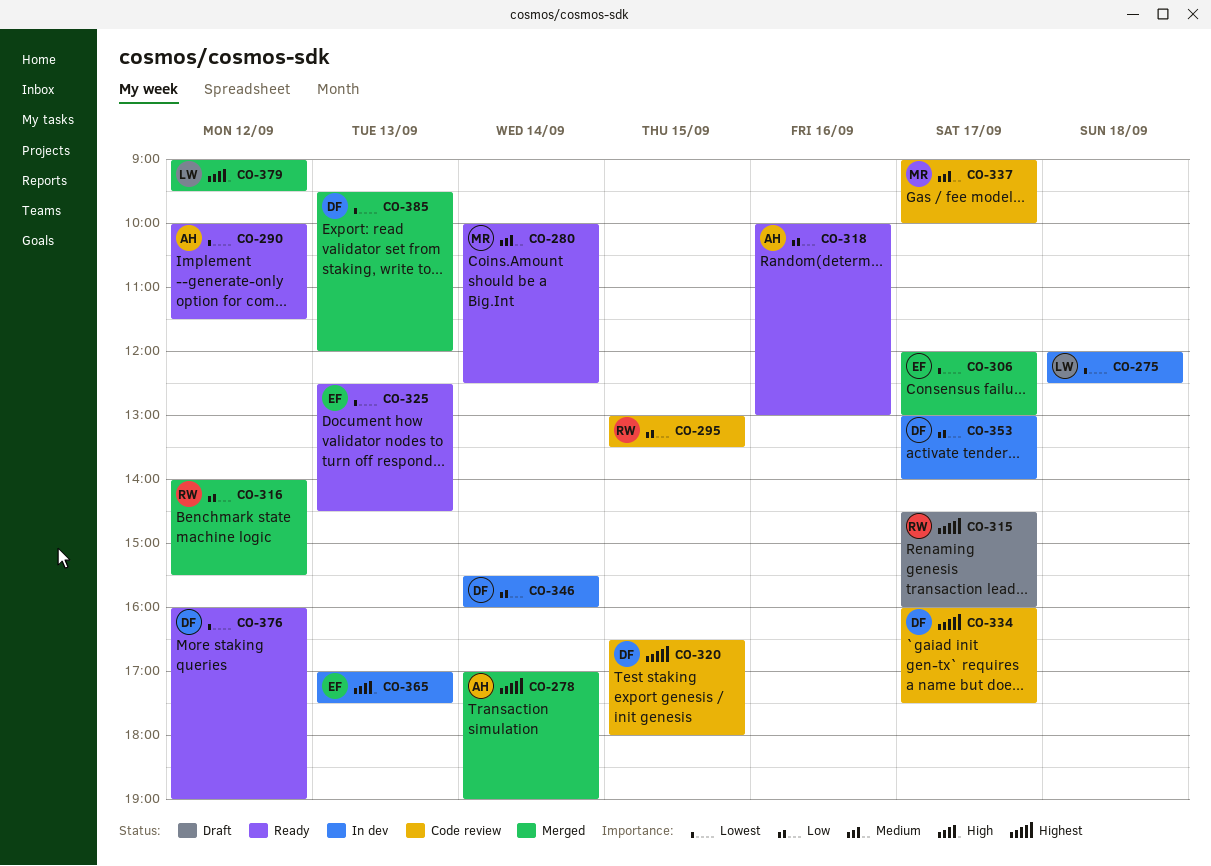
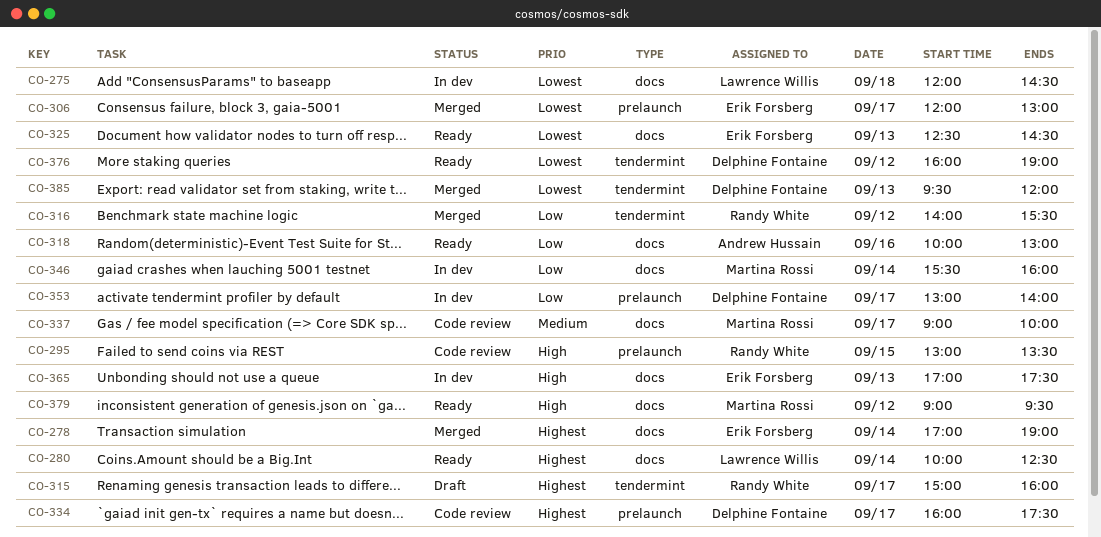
CO-275, ends: 12:30 -> 14:30
CO-278, owner: Andrew Hussain -> Erik Forsberg
CO-280, owner: Martina Rossi -> Lawrence Willis
CO-280, priority: Medium -> Highest
CO-290: present -> none
CO-295, priority: Low -> High
CO-315, begins: 14:30 -> 15:00
CO-320: present -> none
CO-346, owner: Delphine Fontaine -> Martina Rossi
CO-379, status: Merged -> Ready
CO-379, owner: Lawrence Willis -> Martina Rossi

